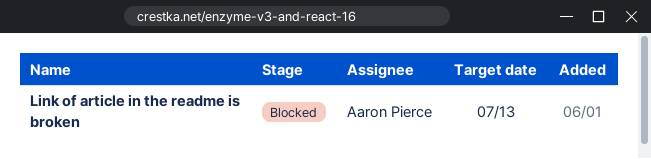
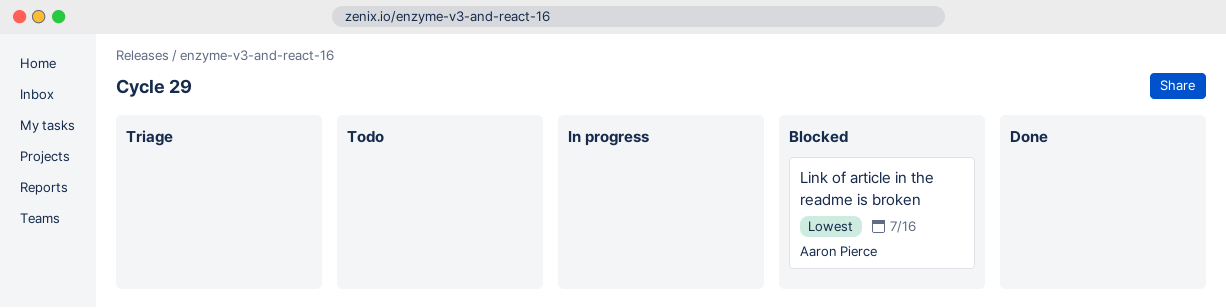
Link of article in the readme is broken, due: Jul 13 -> Jul 16

